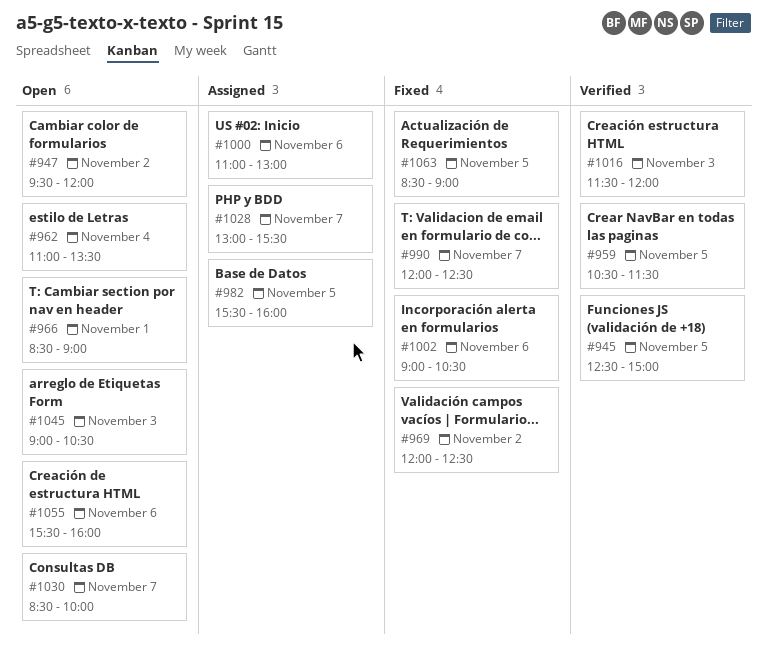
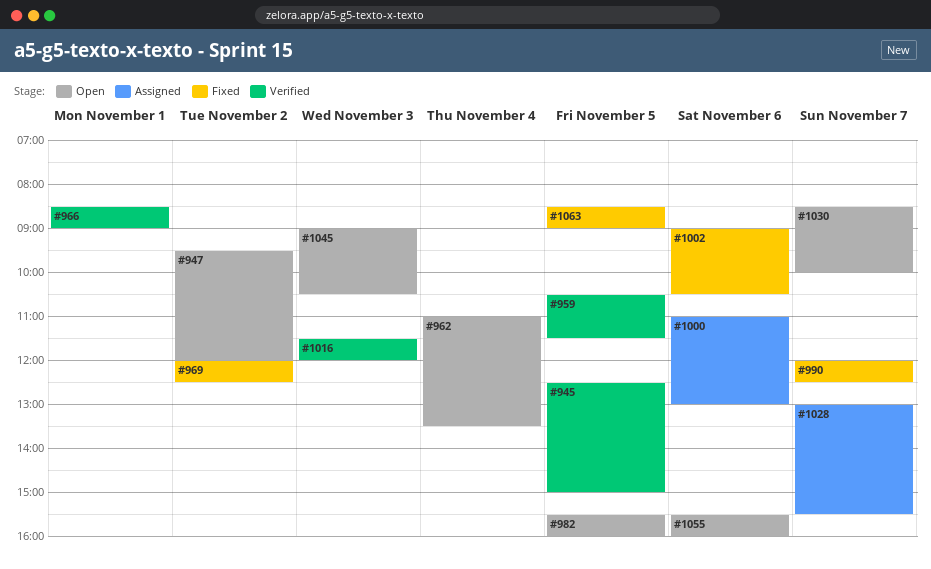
#966, status: Open -> Verified
#982, status: Assigned -> Open

